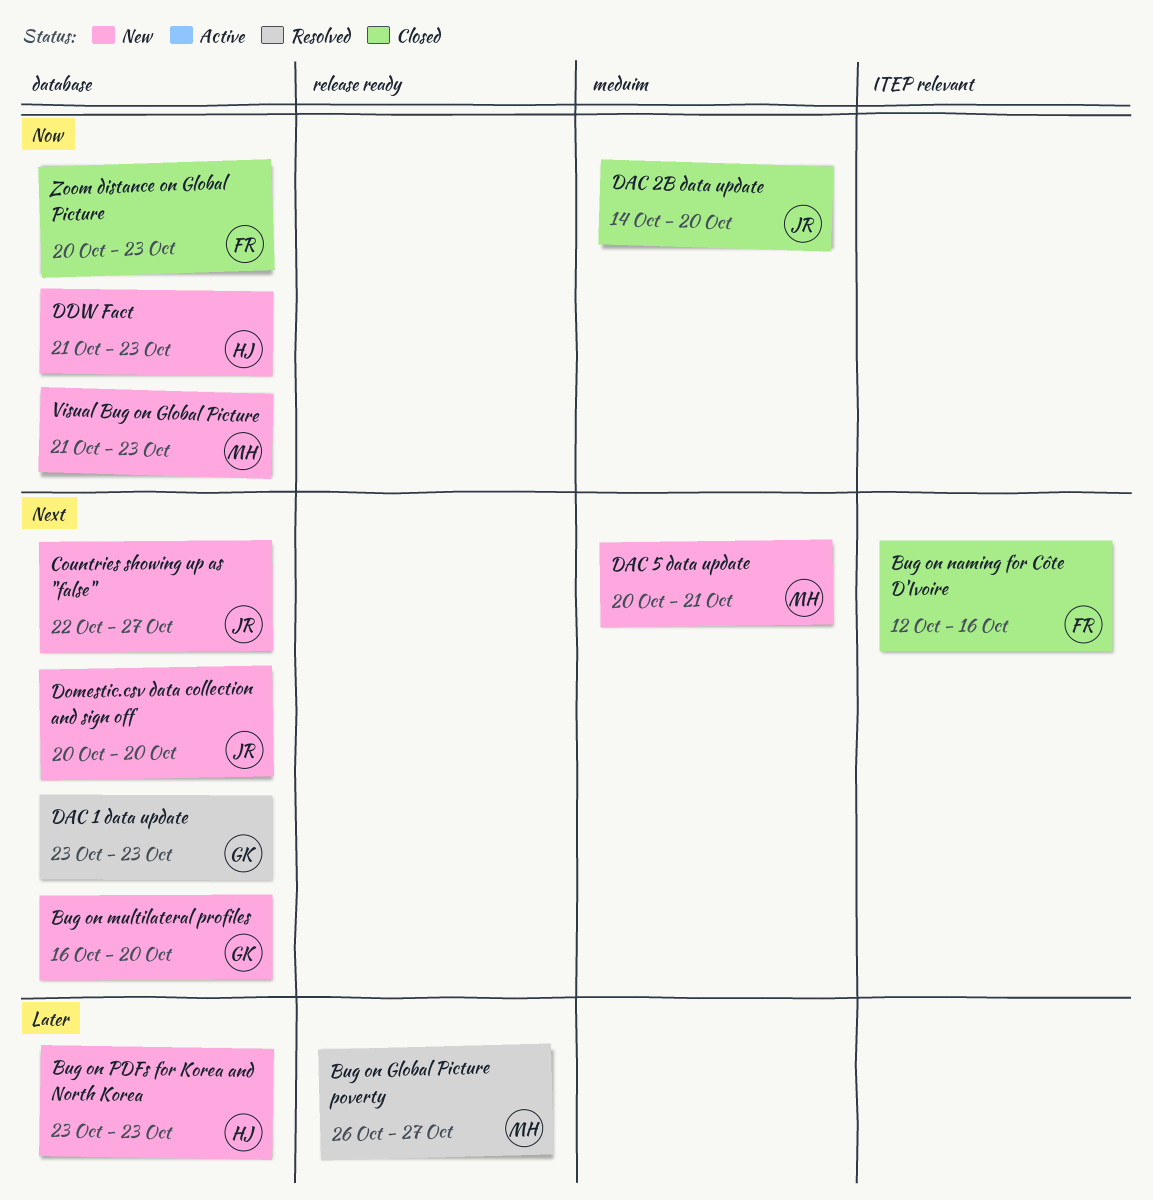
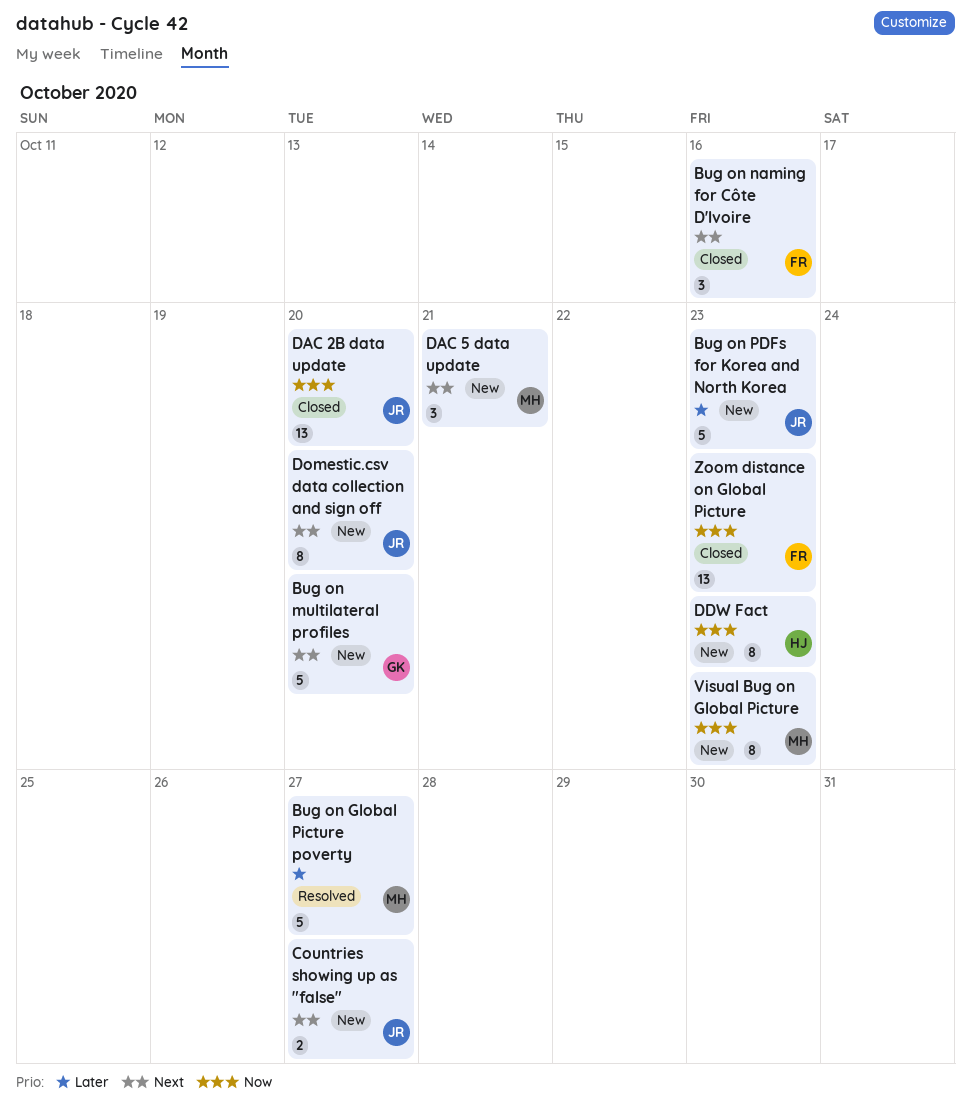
Bug on PDFs for Korea and North Korea, owner: HJ -> JR
DAC 1 data update: present -> none

